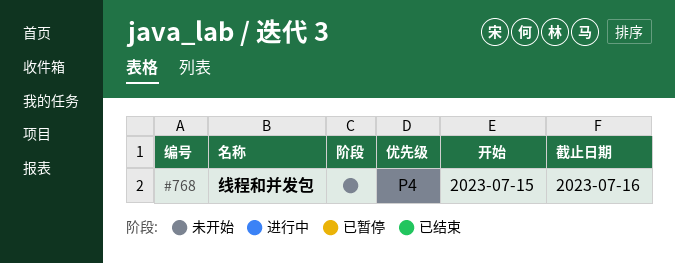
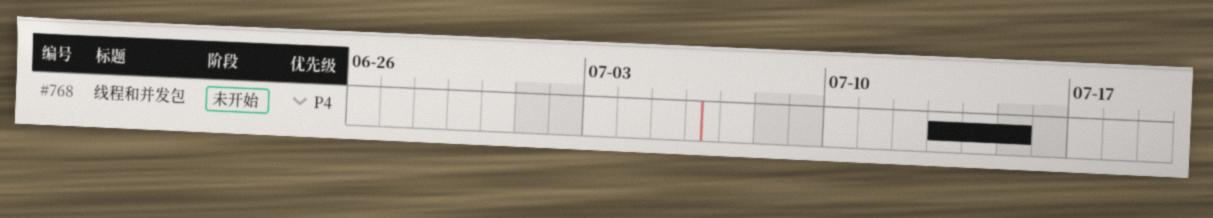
#768, start: Jul 15 -> Jul 13
#768, due: Jul 16 -> Jul 15

